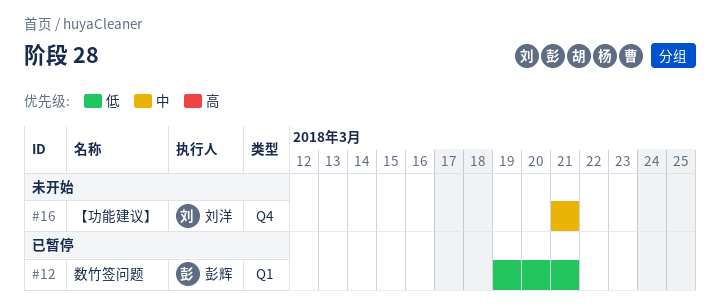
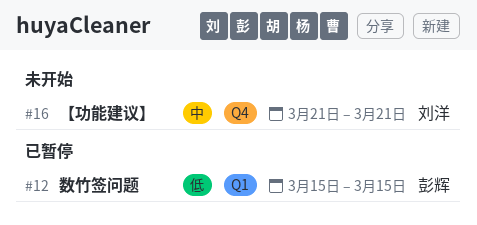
#12, start: Mar 19 -> Mar 15
#12, due: Mar 21 -> Mar 15

